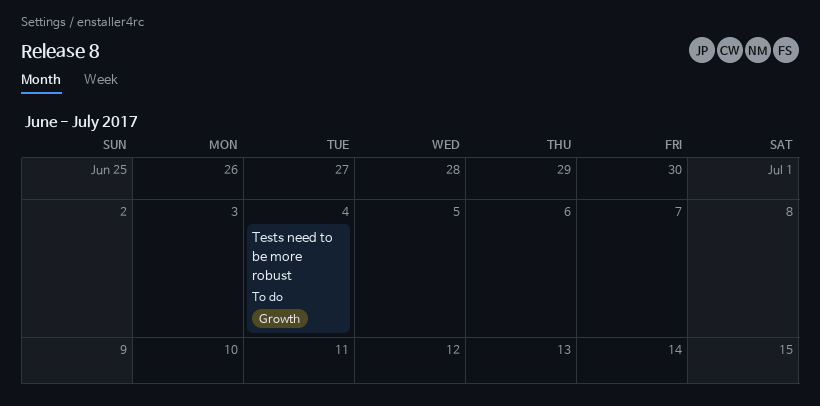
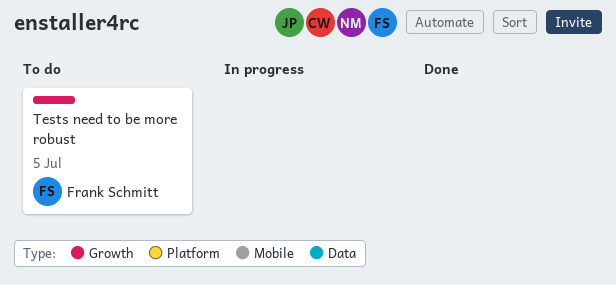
Tests need to be more robust, due: Jul 4 -> Jul 5

